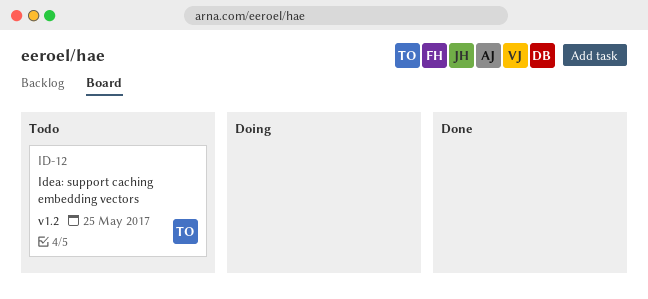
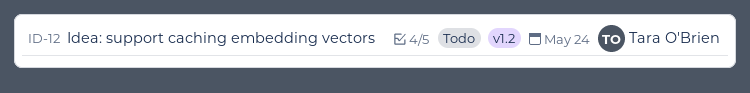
ID-12, due: May 25 -> May 24

